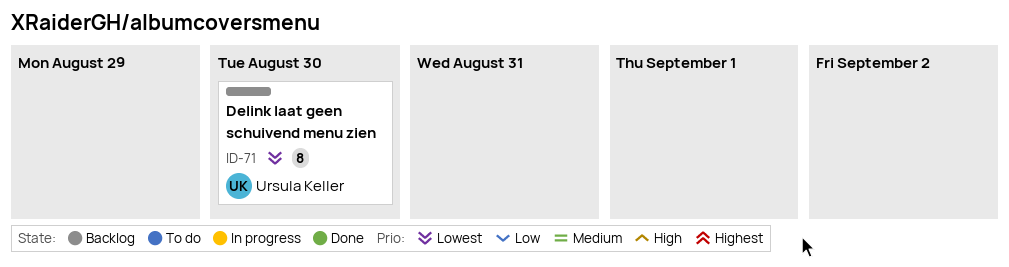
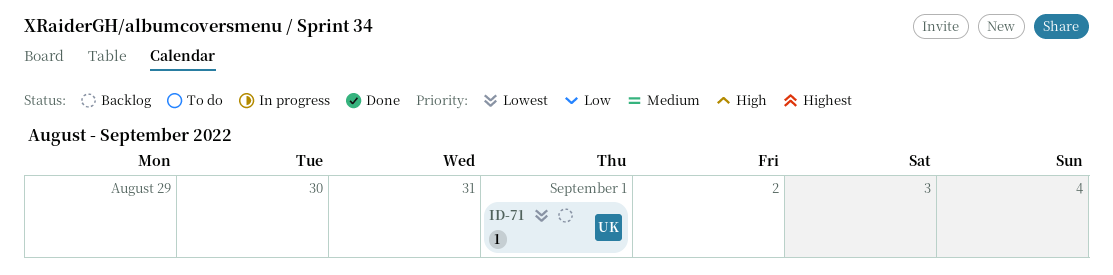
ID-71, estimate: 8 -> 1
ID-71, due: Aug 30 -> Sep 1

